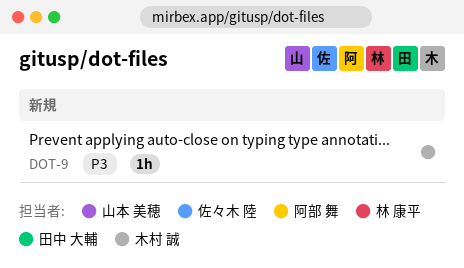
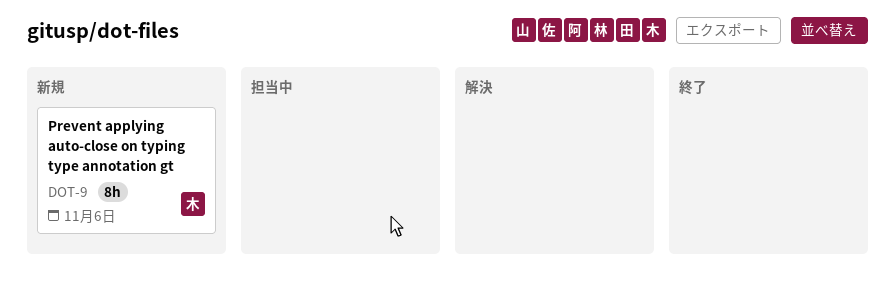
DOT-9, estimate: 1h -> 8h

